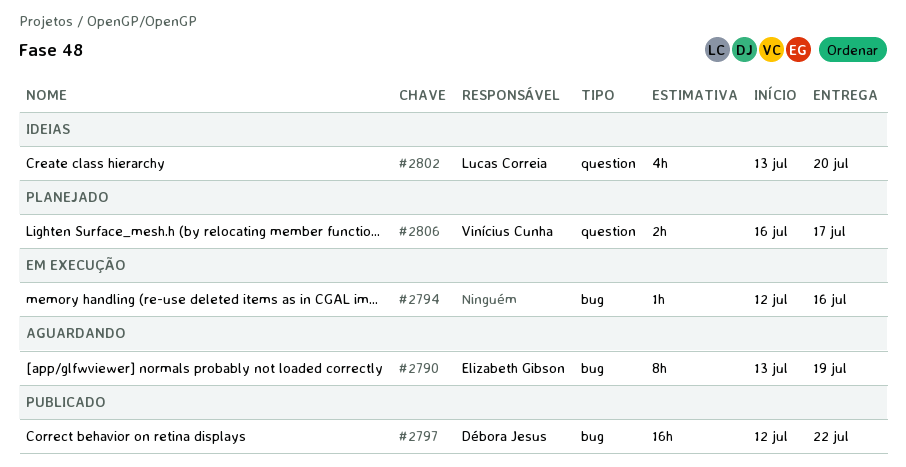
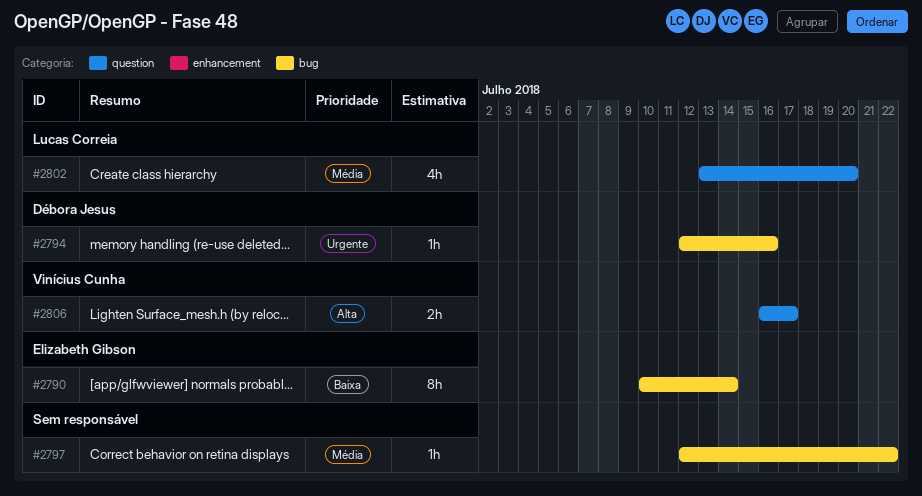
#2790, start: Jul 13 -> Jul 10
#2790, due: Jul 19 -> Jul 14
#2794, owner: none -> Débora Jesus
#2797, owner: Débora Jesus -> none
#2797, estimate: 16h -> 1h

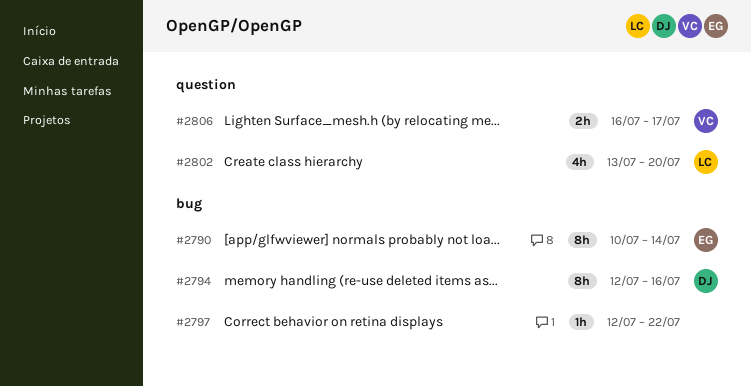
#2794, estimate: 1h -> 8h

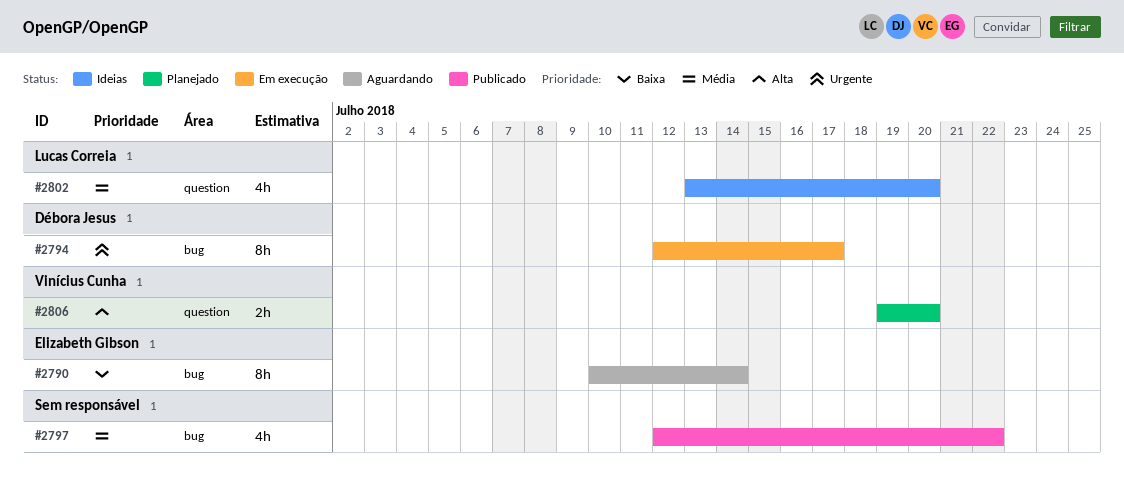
#2794, due: Jul 16 -> Jul 17
#2797, estimate: 1h -> 4h
#2806, start: Jul 16 -> Jul 19
#2806, due: Jul 17 -> Jul 20

